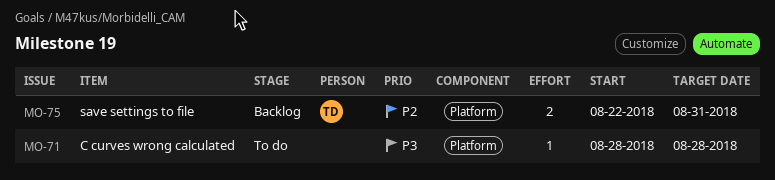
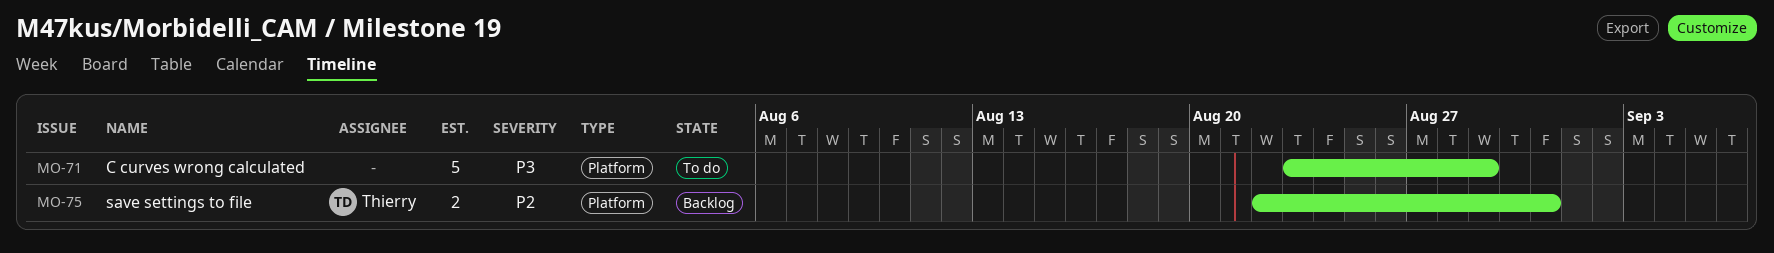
MO-71, estimate: 1 -> 5
MO-71, start: Aug 28 -> Aug 23
MO-71, due: Aug 28 -> Aug 29

